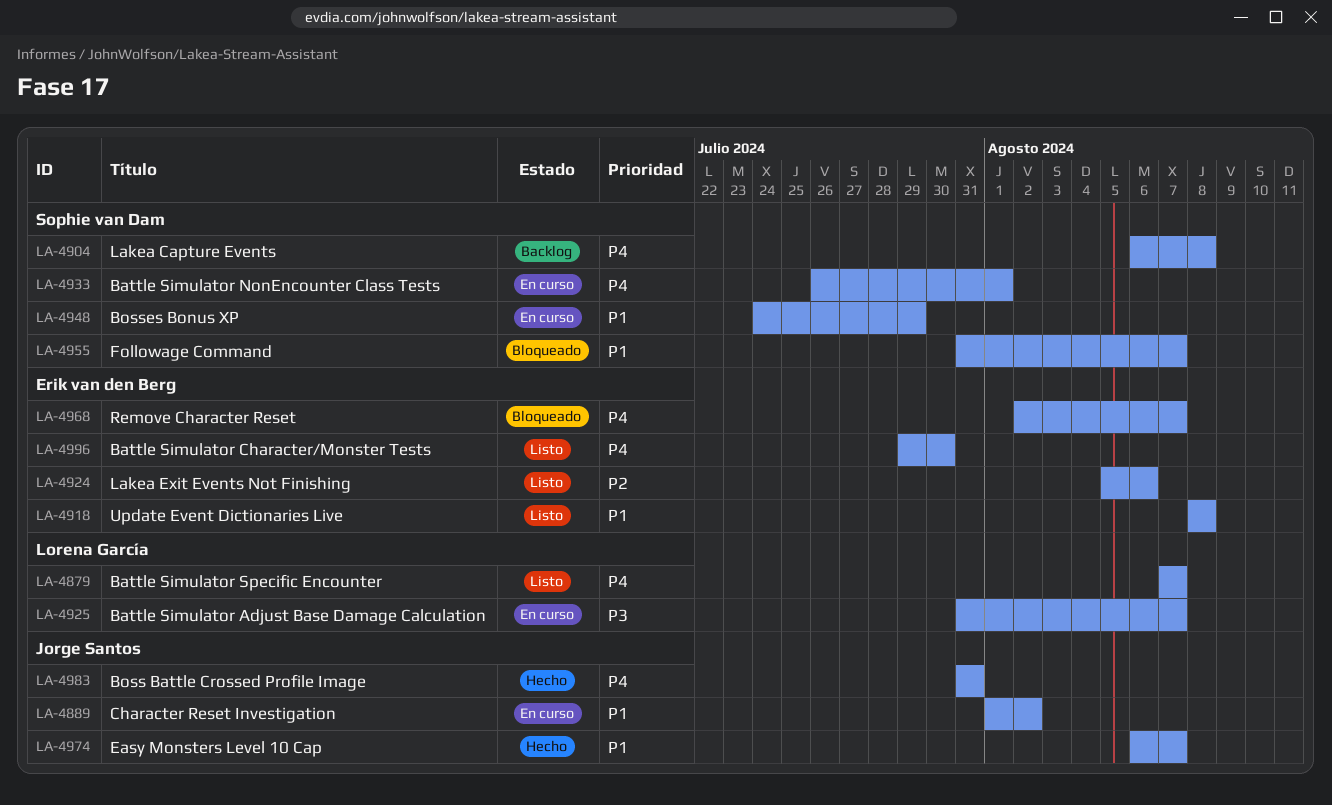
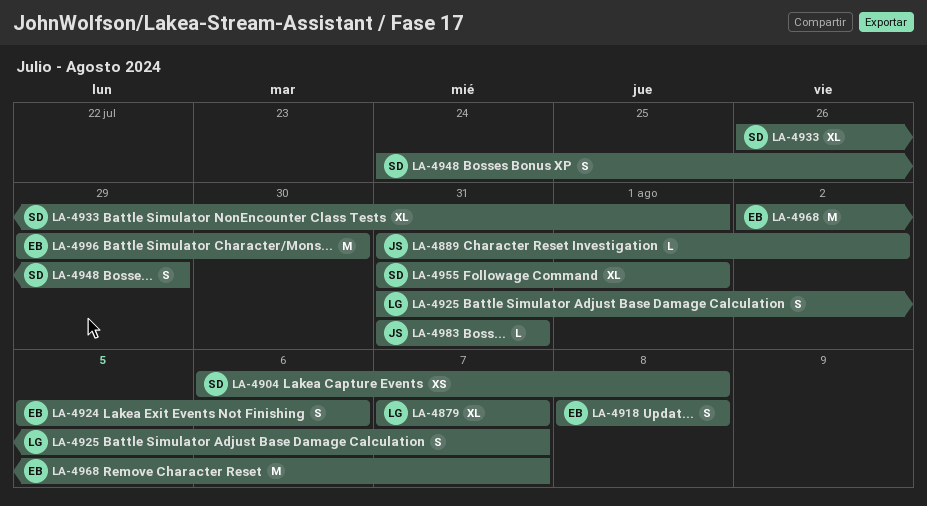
LA-4889, start: Aug 1 -> Jul 31
LA-4955, due: Aug 7 -> Aug 1
LA-4974: present -> none

